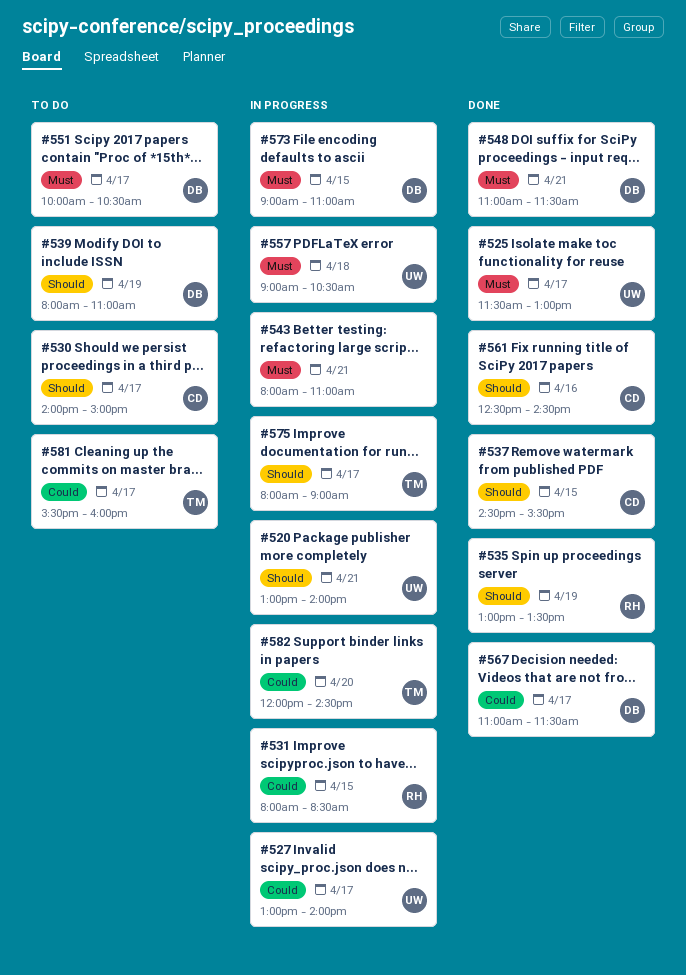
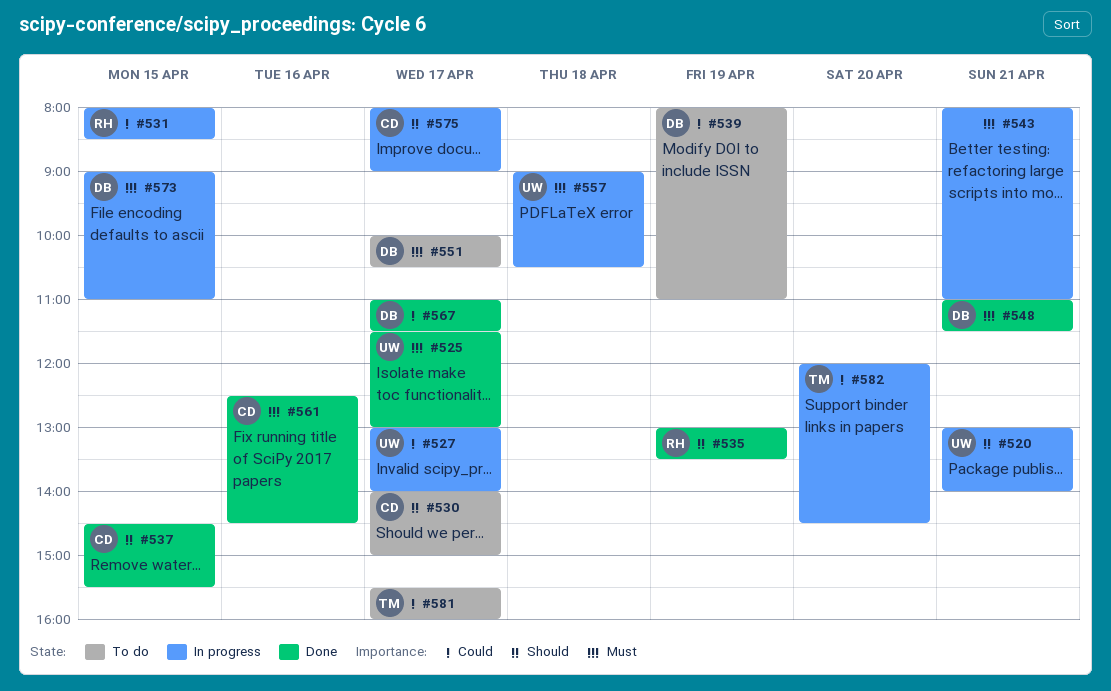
#539, priority: Should -> Could
#561, priority: Should -> Must
#575, owner: TM -> CD

